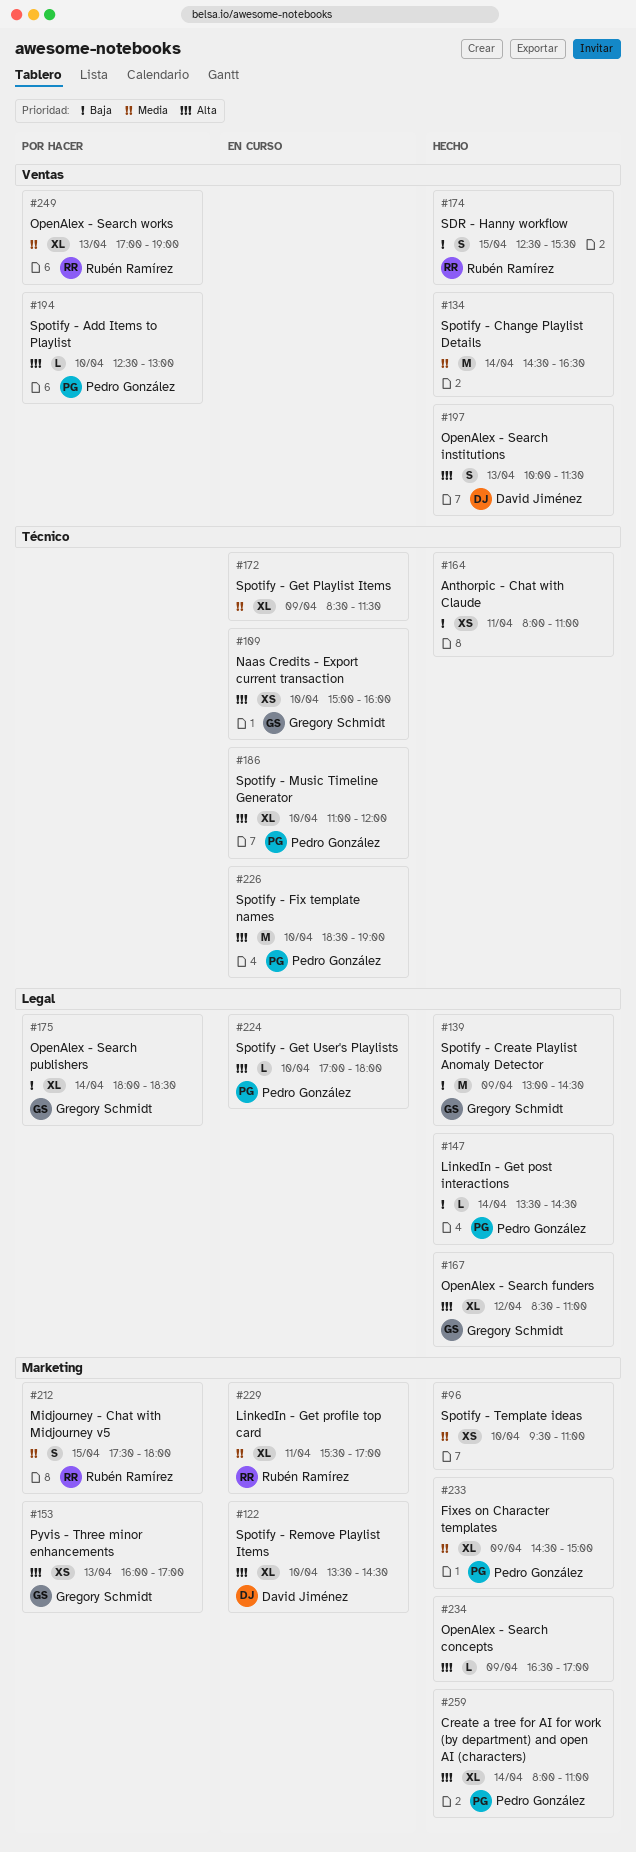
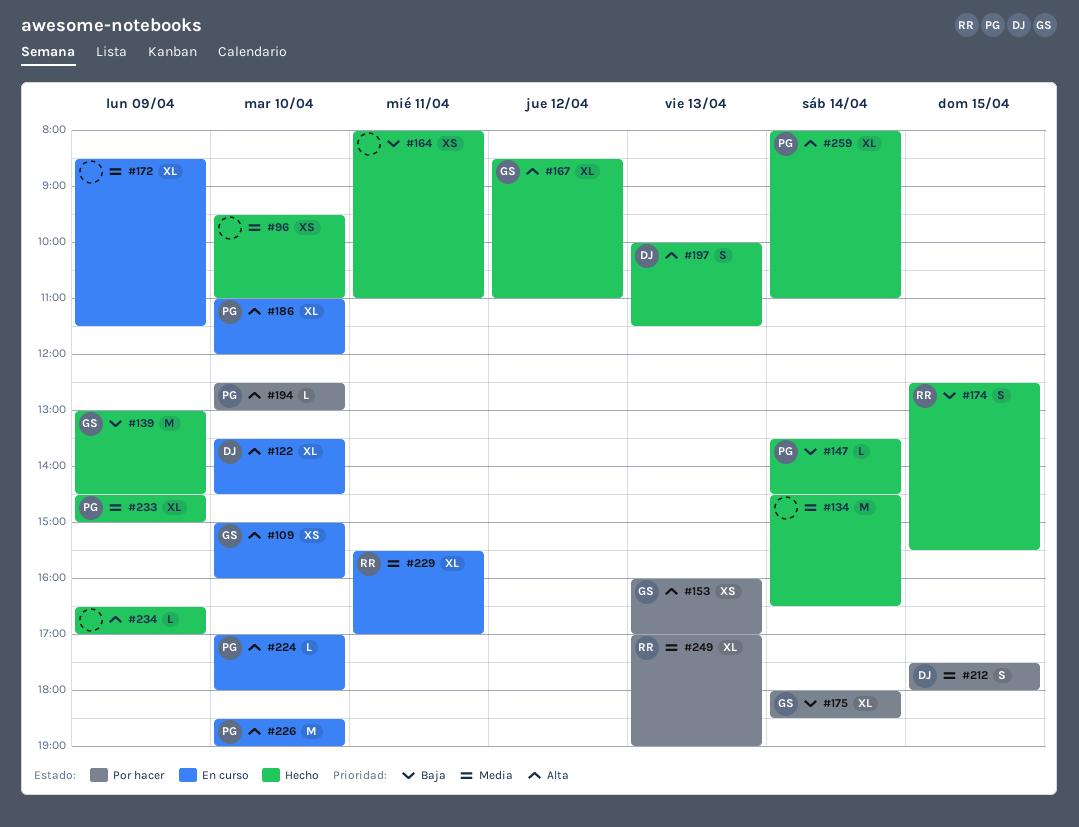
#212, owner: Rubén Ramírez -> David Jiménez

